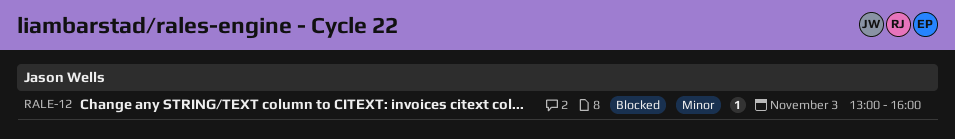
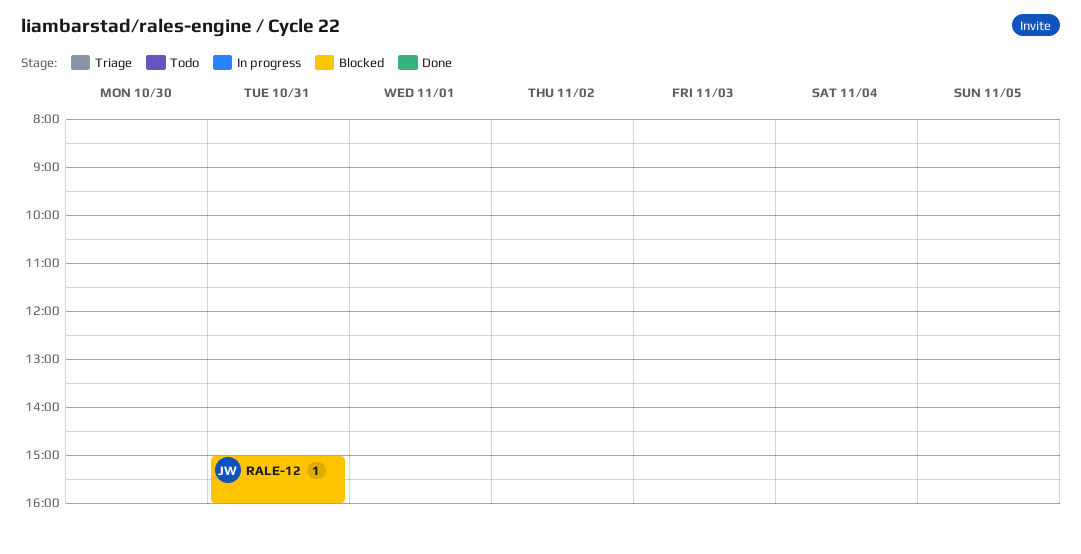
RALE-12, day: Nov 3 -> Oct 31
RALE-12, begins: 13:00 -> 15:00

